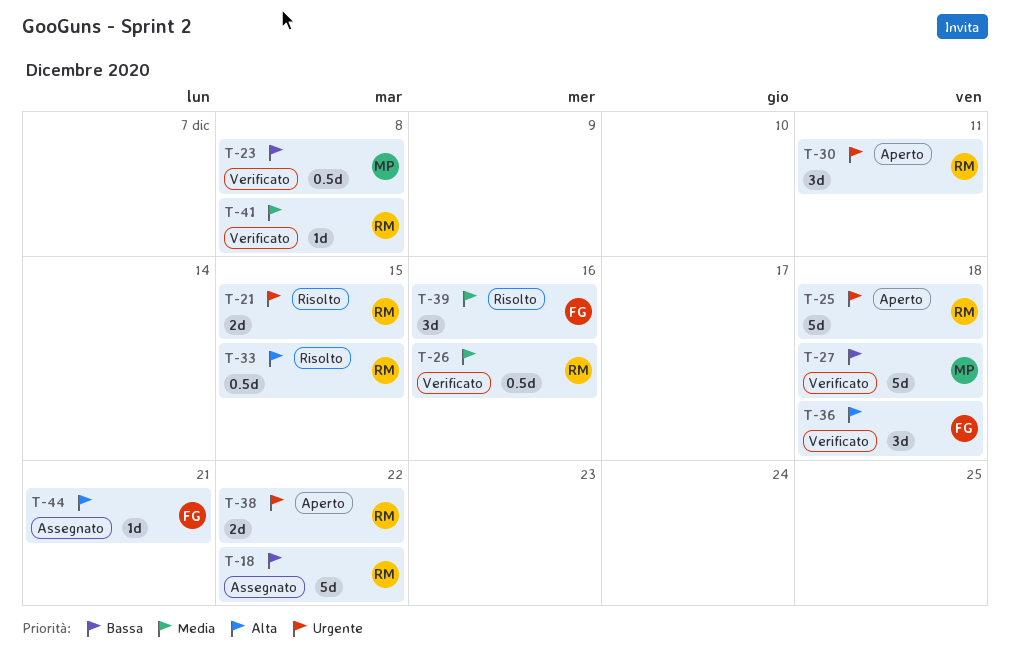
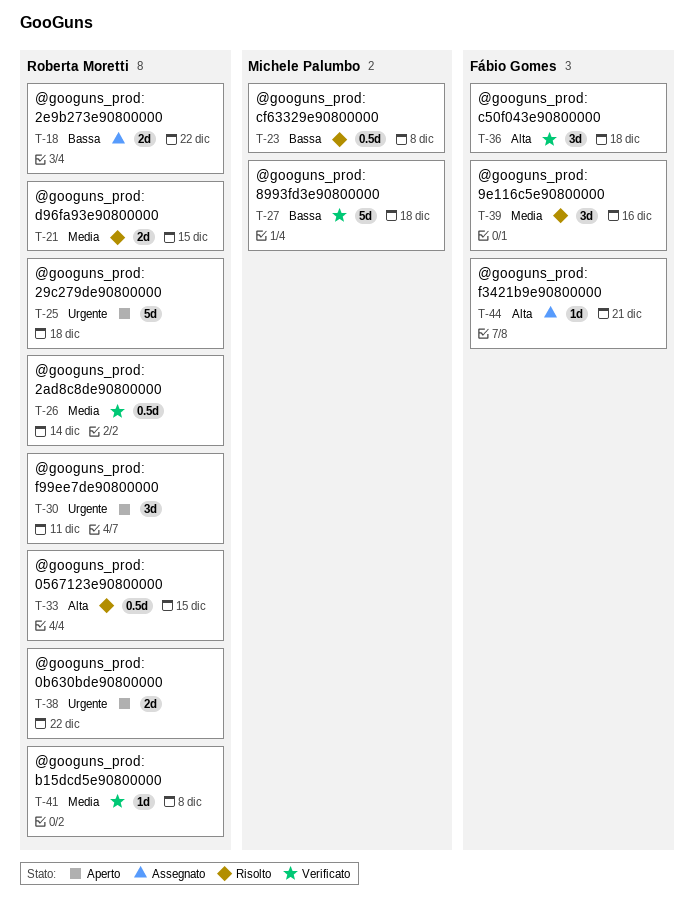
T-18, estimate: 5d -> 2d
T-21, priority: Urgente -> Media
T-23, status: Verificato -> Risolto
T-26, due: Dec 16 -> Dec 14

